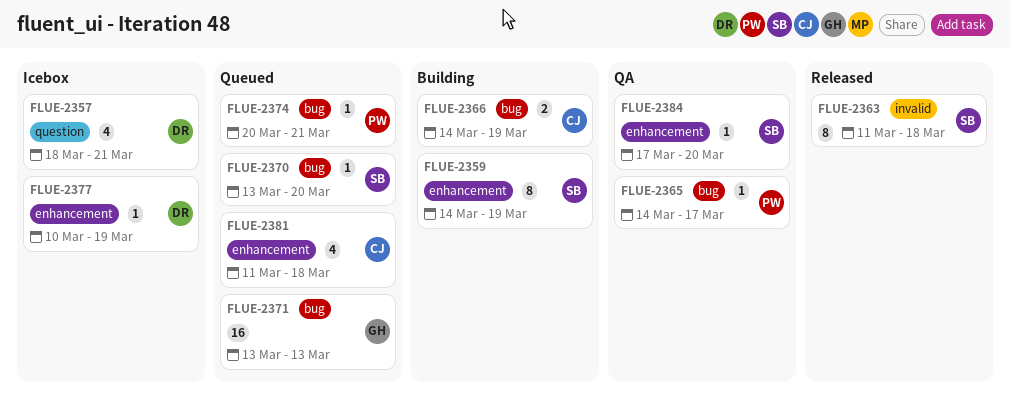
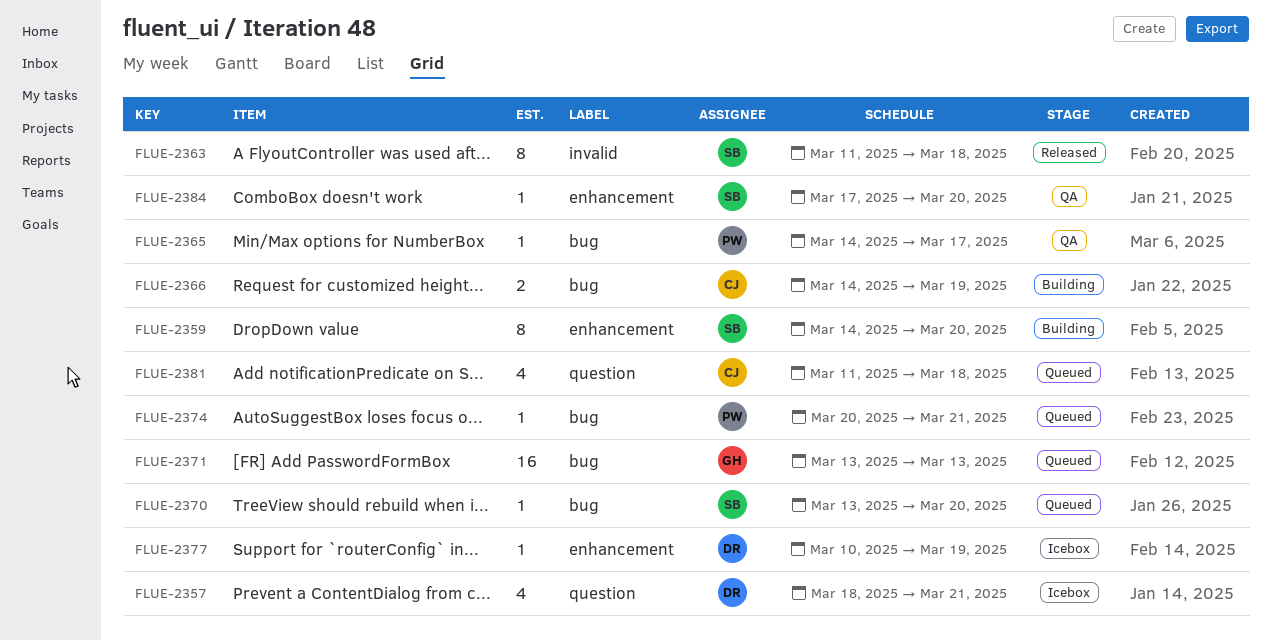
FLUE-2359, due: Mar 19 -> Mar 20
FLUE-2381, label: enhancement -> question

